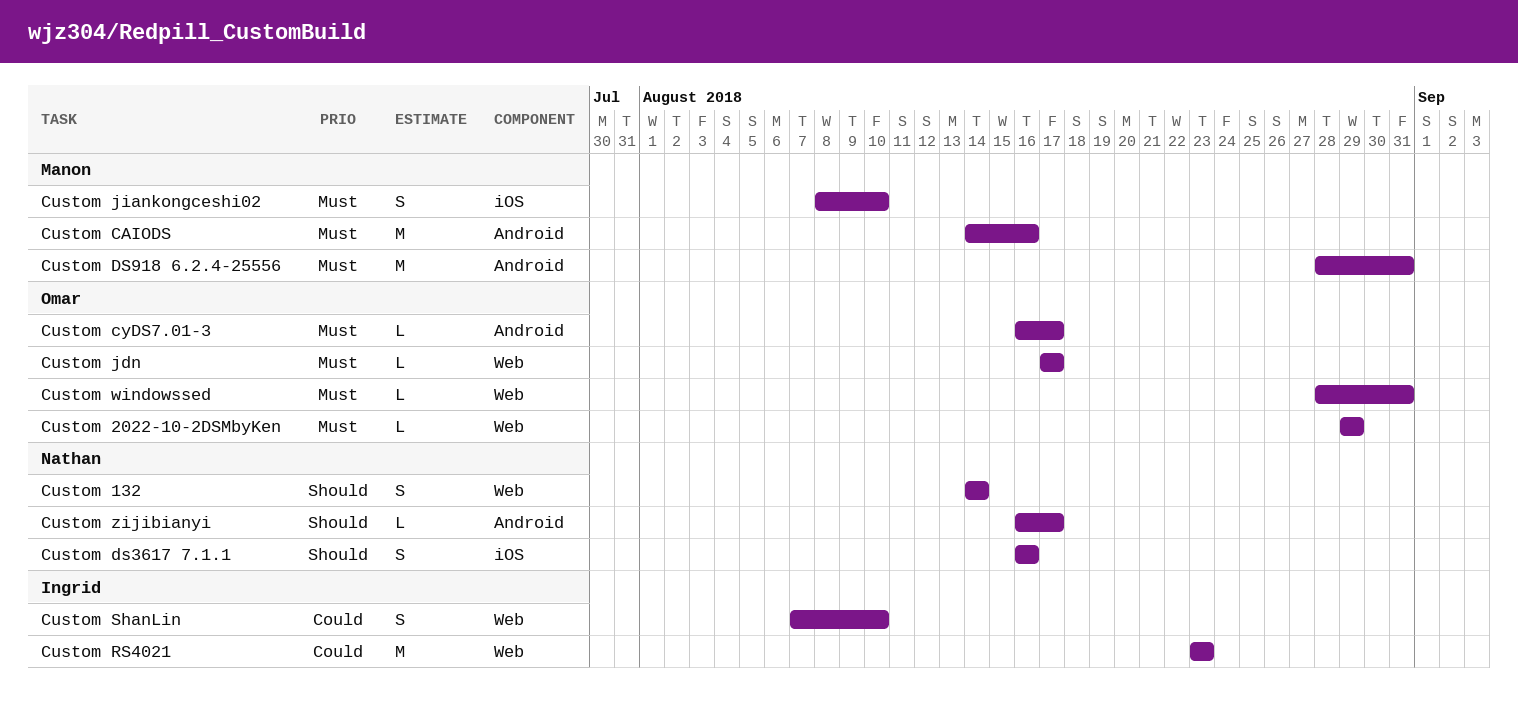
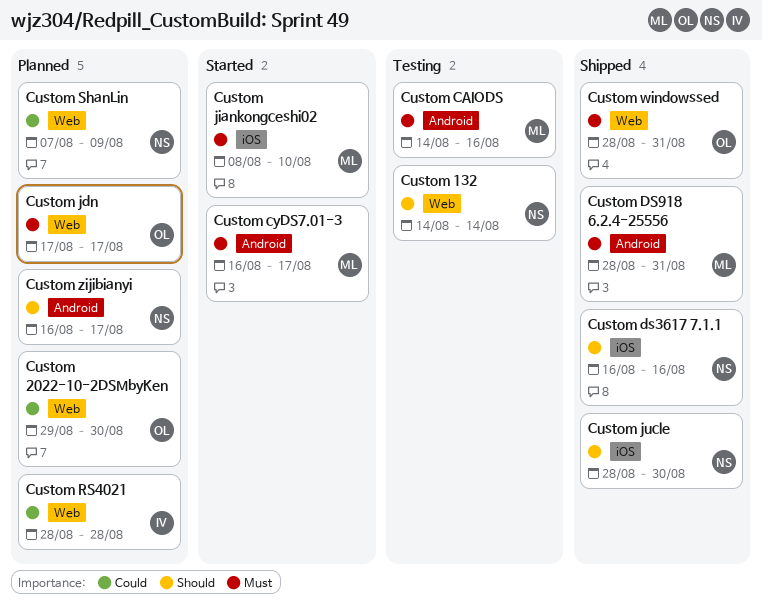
Custom 2022-10-2DSMbyKen, priority: Must -> Could
Custom 2022-10-2DSMbyKen, due: Aug 29 -> Aug 30
Custom cyDS7.01-3, owner: Omar -> Manon
Custom jucle: none -> present
Custom RS4021, start: Aug 23 -> Aug 28
Custom RS4021, due: Aug 23 -> Aug 28
Custom ShanLin, owner: Ingrid -> Nathan
Custom ShanLin, due: Aug 10 -> Aug 9

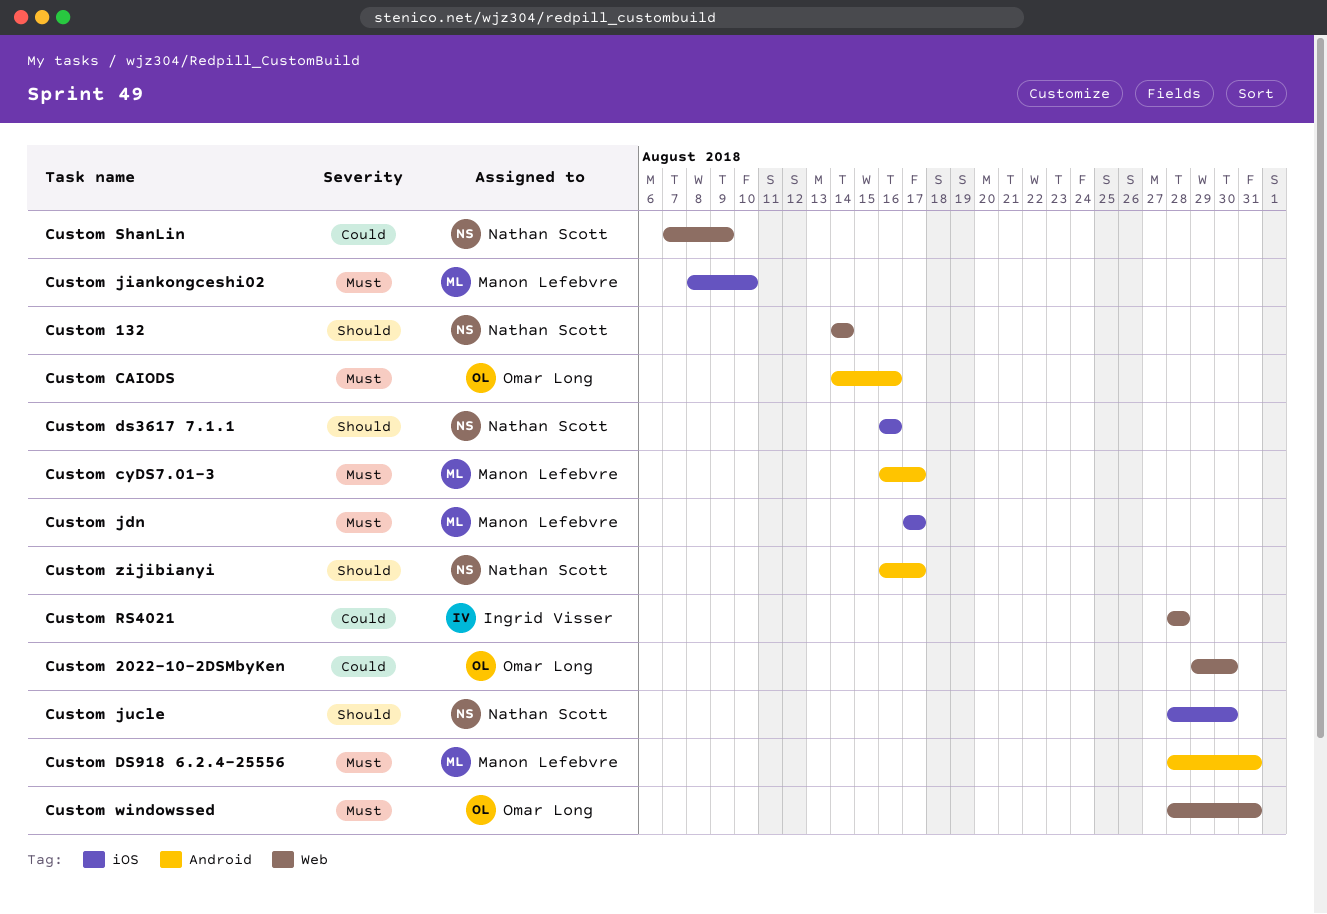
Custom CAIODS, owner: Manon Lefebvre -> Omar Long
Custom jdn, owner: Omar Long -> Manon Lefebvre
Custom jdn, label: Web -> iOS

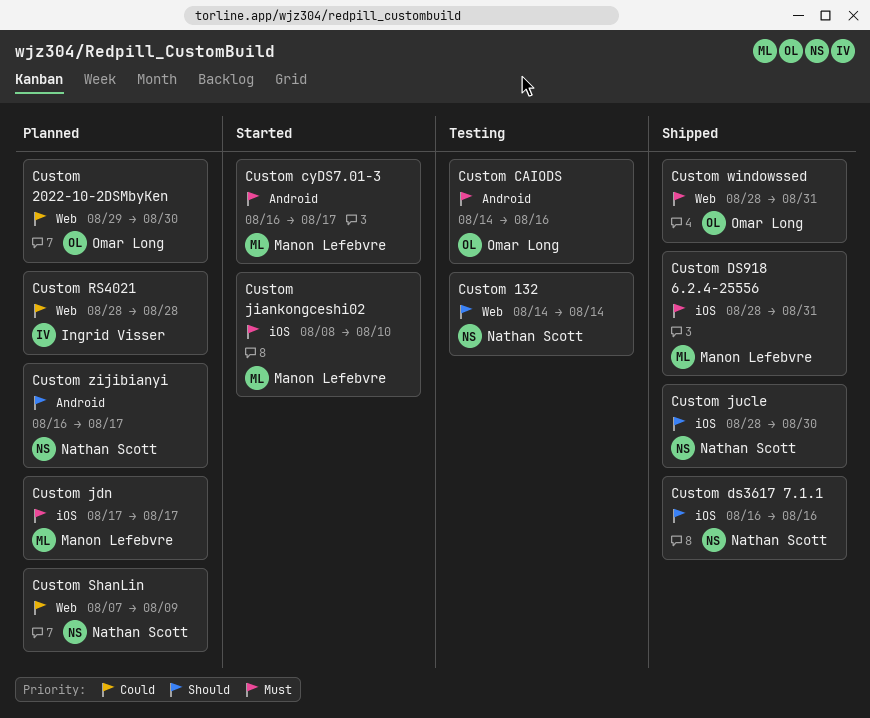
Custom DS918 6.2.4-25556, label: Android -> iOS

